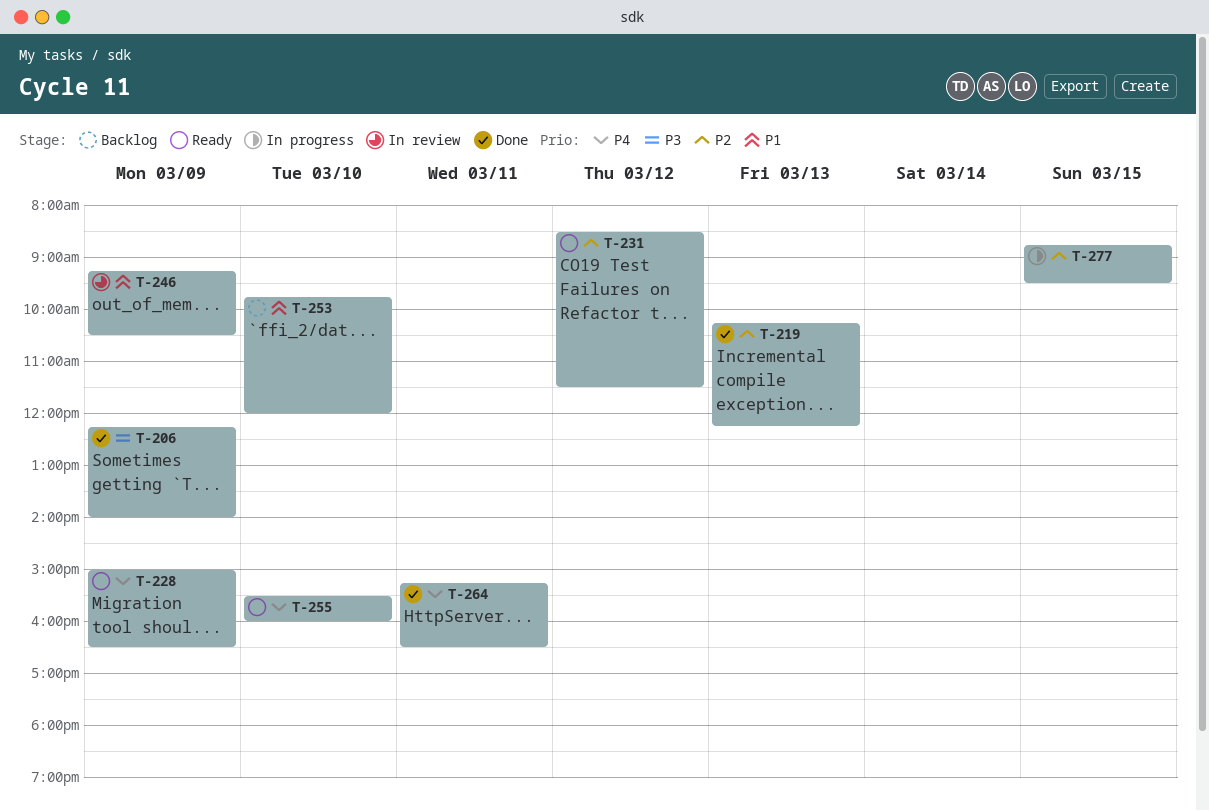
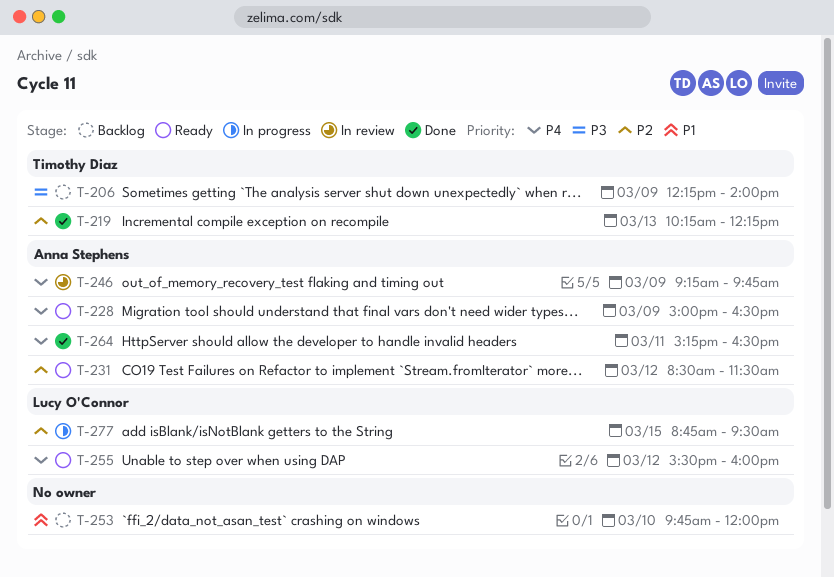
T-206, status: Done -> Backlog
T-246, priority: P1 -> P4
T-246, ends: 10:30 -> 09:45
T-255, day: Mar 10 -> Mar 12

